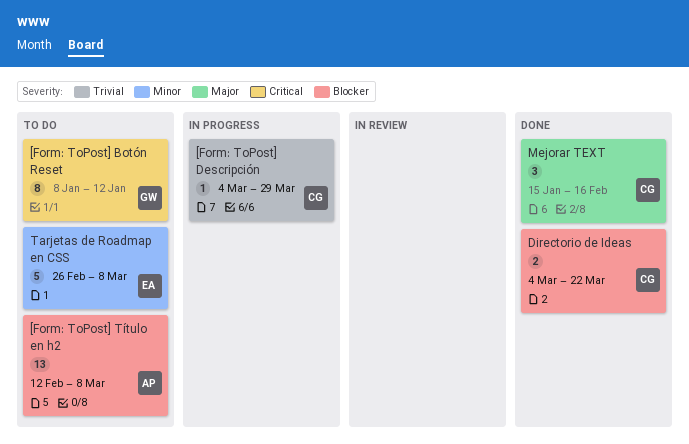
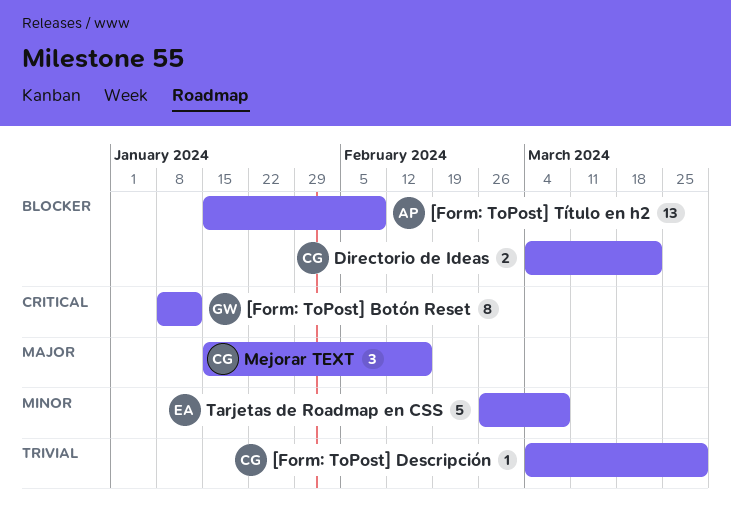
[Form: ToPost] Título en h2, start: Feb 12 -> Jan 15
[Form: ToPost] Título en h2, due: Mar 8 -> Feb 9

